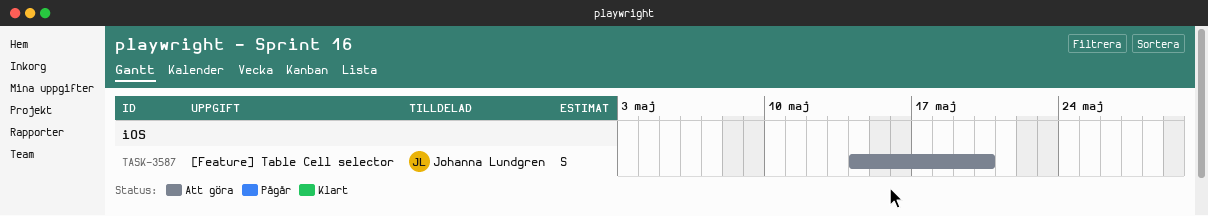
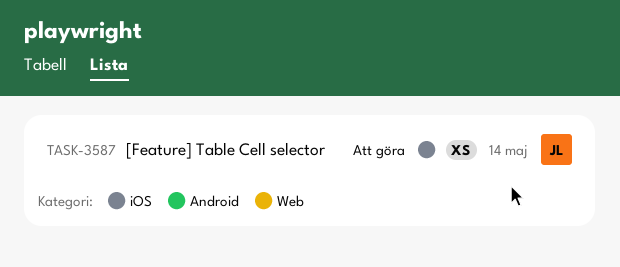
TASK-3587, estimate: S -> XS
TASK-3587, due: May 20 -> May 14

